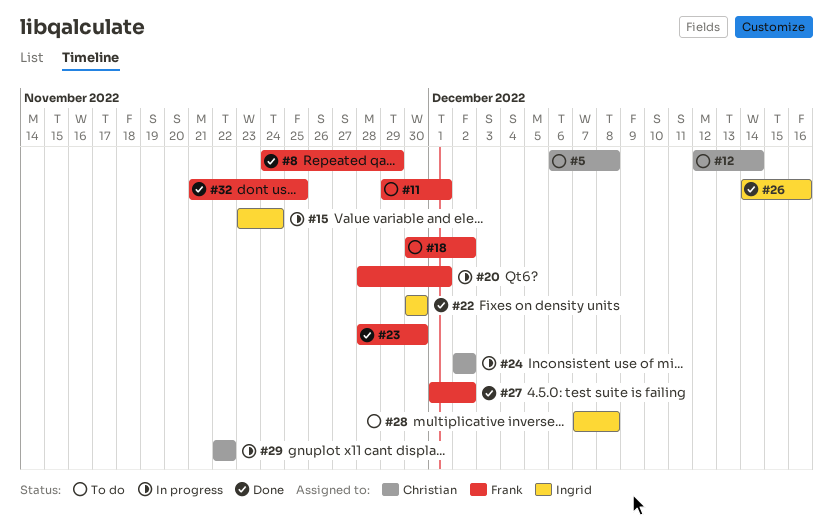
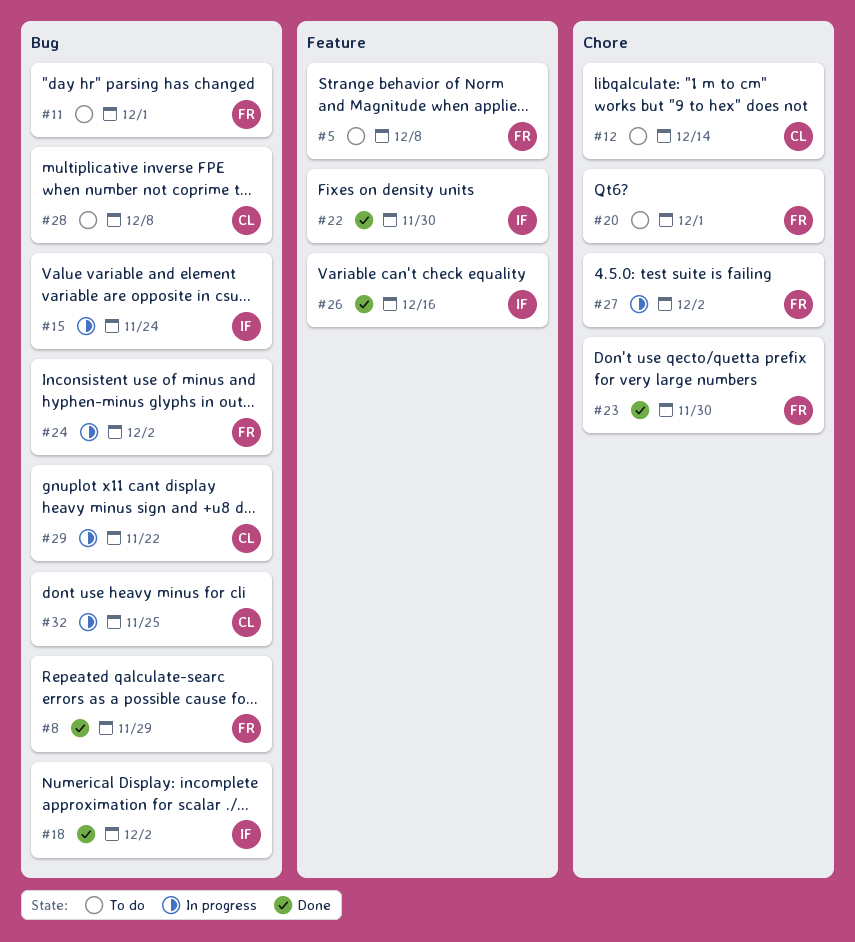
#5, owner: Christian -> Frank
#18, status: To do -> Done
#18, owner: Frank -> Ingrid
#20, status: In progress -> To do
#24, owner: Christian -> Frank
#27, status: Done -> In progress
#28, owner: Ingrid -> Christian
#32, status: Done -> In progress
#32, owner: Frank -> Christian

